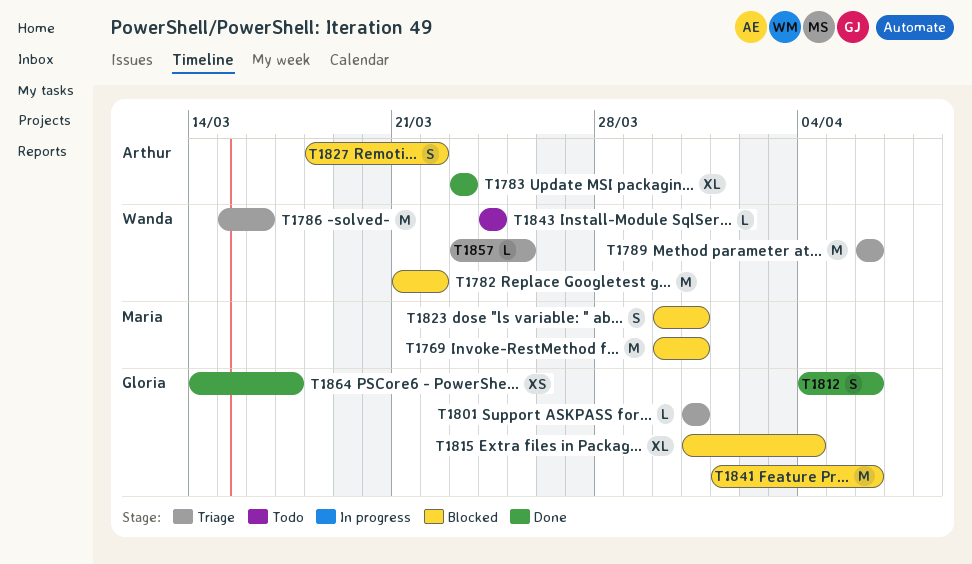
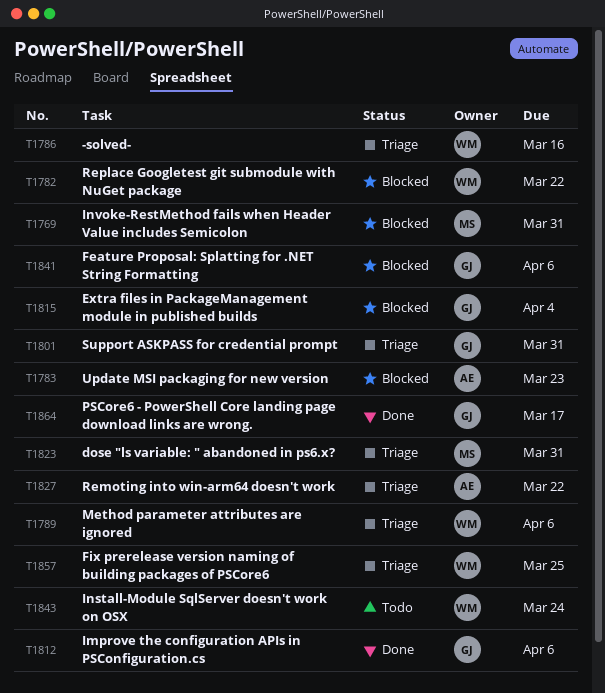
T1783, status: Done -> Blocked
T1823, status: Blocked -> Triage
T1827, status: Blocked -> Triage

